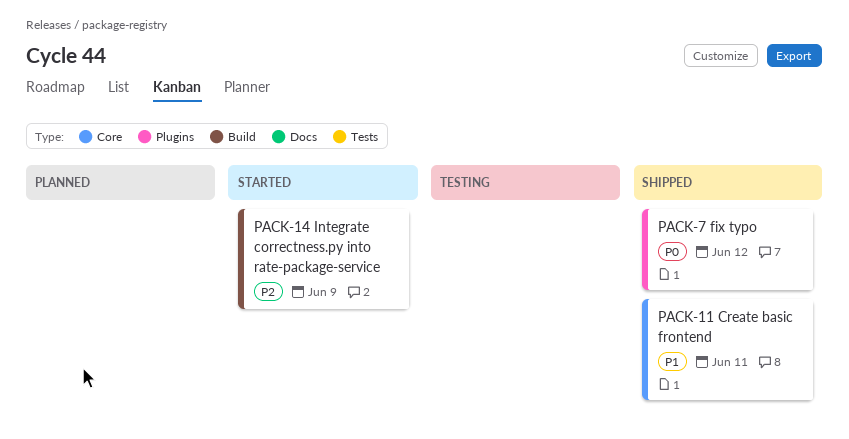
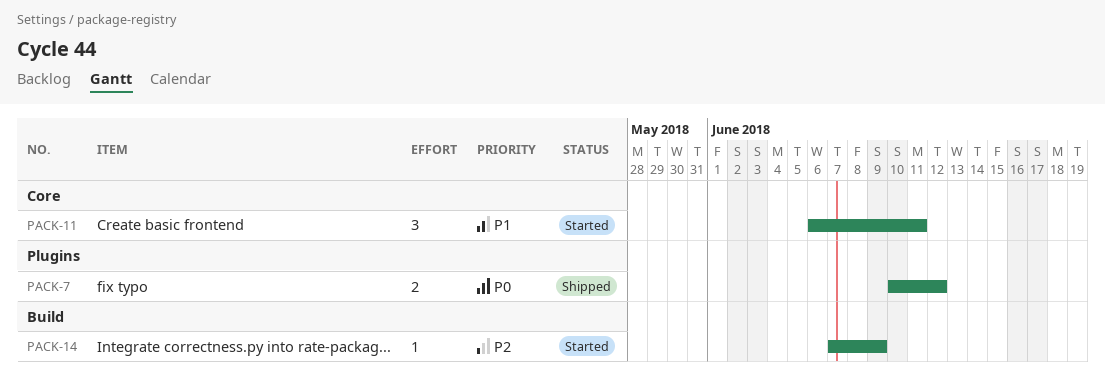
PACK-11, status: Shipped -> Started

